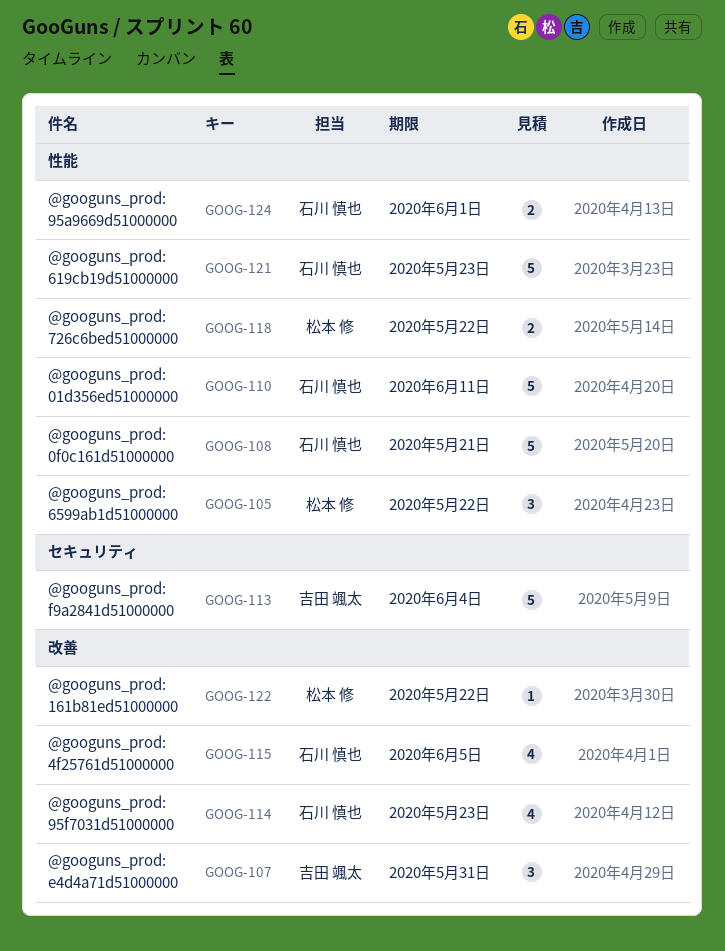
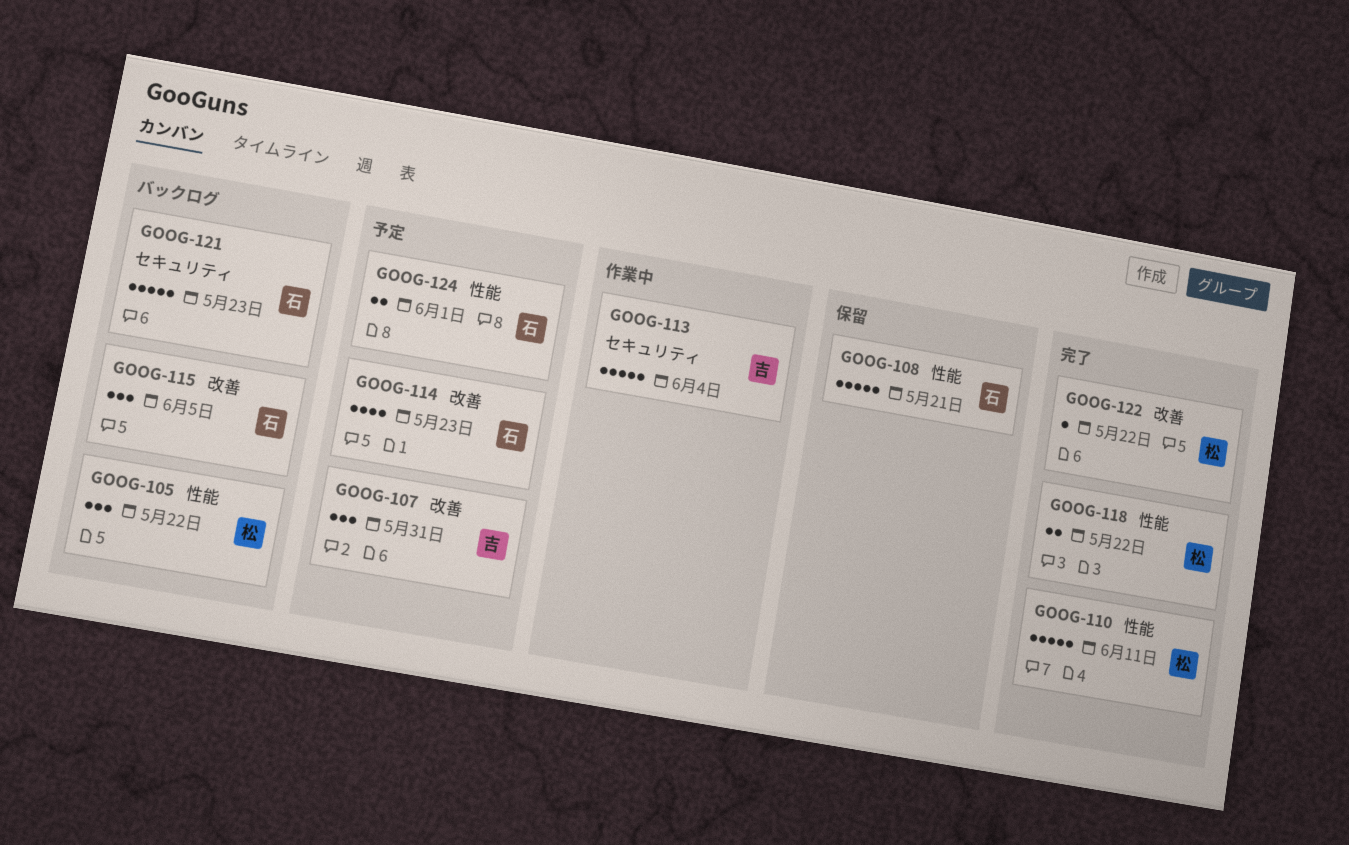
GOOG-110, owner: 石川 慎也 -> 松本 修
GOOG-115, estimate: 4 -> 3
GOOG-121, label: 性能 -> セキュリティ

